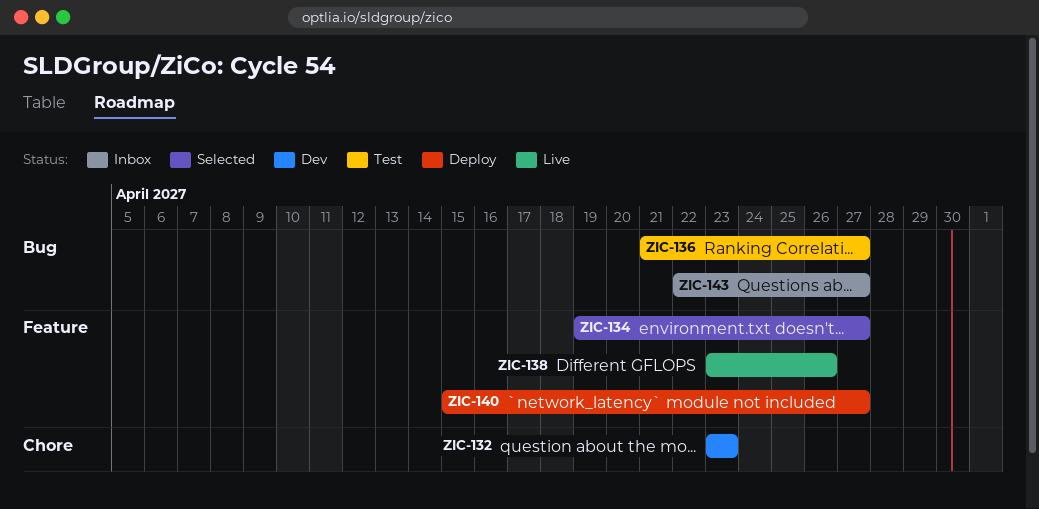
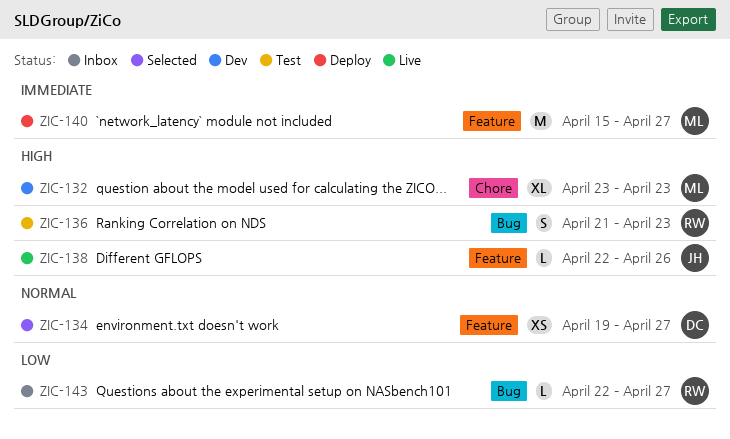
ZIC-136, due: Apr 27 -> Apr 23
ZIC-138, start: Apr 23 -> Apr 22

